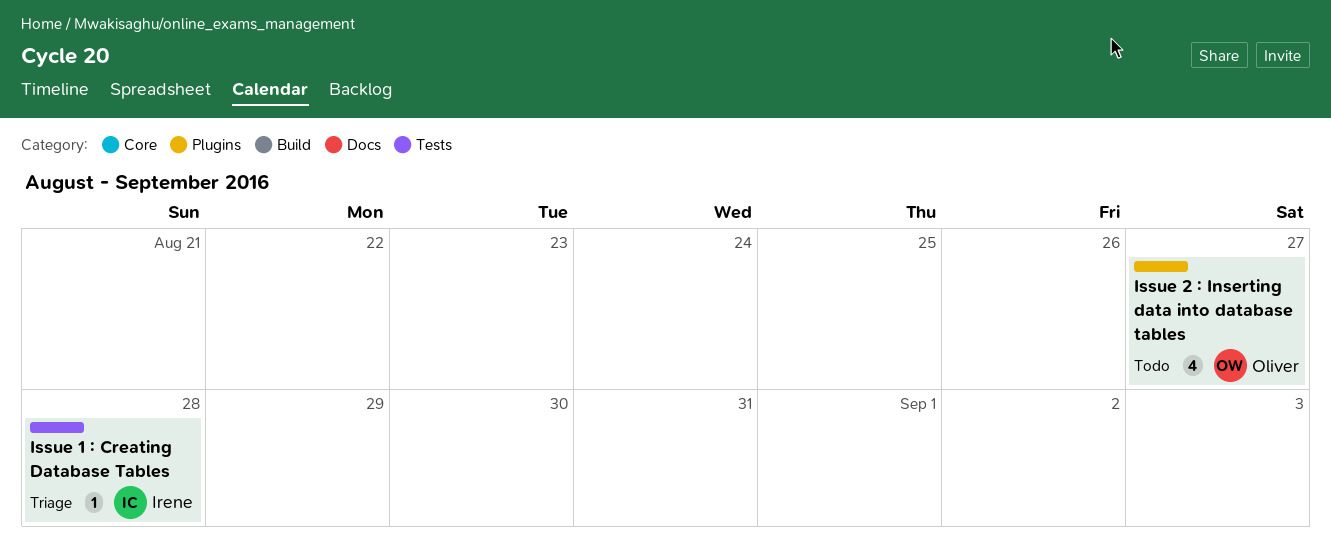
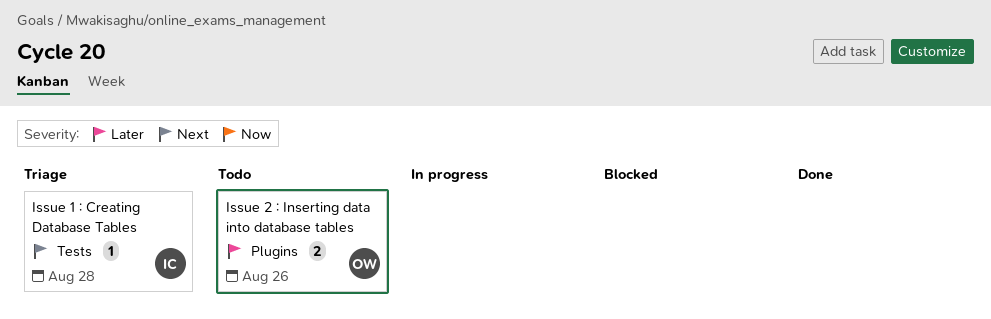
Issue 2 : Inserting data into database tables, estimate: 4 -> 2
Issue 2 : Inserting data into database tables, due: Aug 27 -> Aug 26

